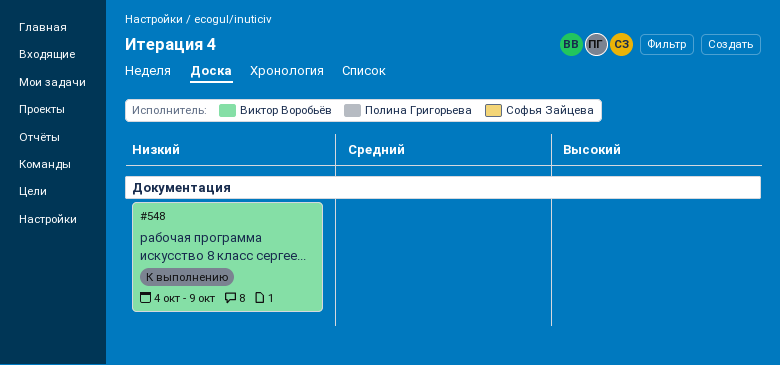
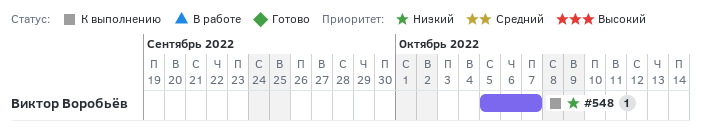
#548, start: Oct 4 -> Oct 5
#548, due: Oct 9 -> Oct 7

